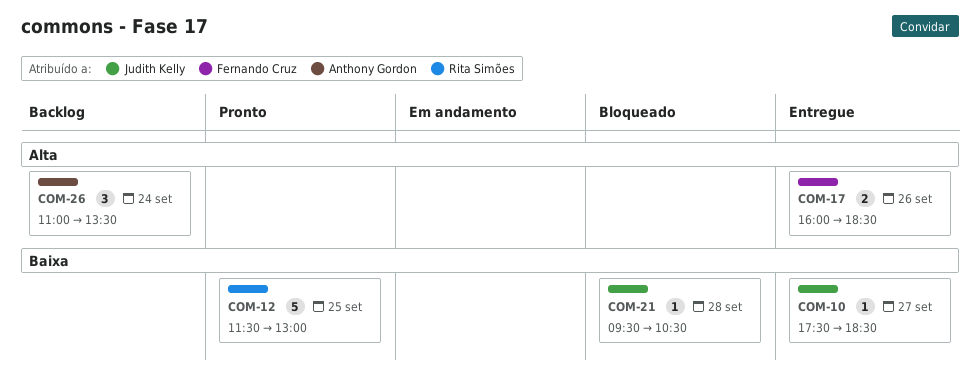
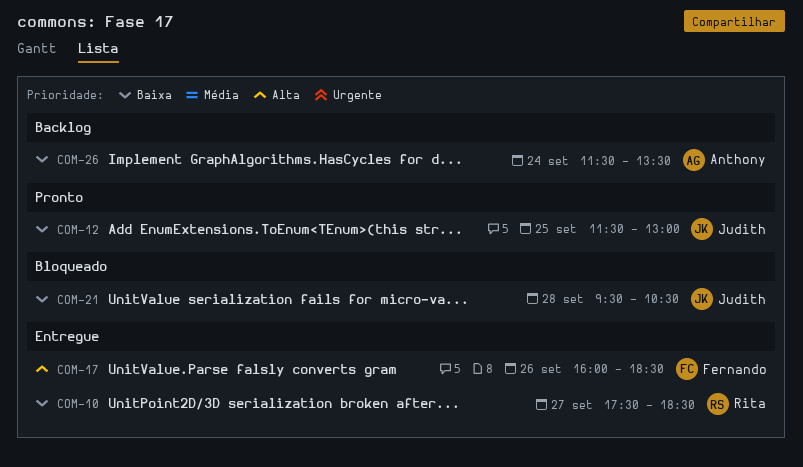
COM-10, owner: Judith Kelly -> Rita Simões
COM-12, owner: Rita Simões -> Judith Kelly
COM-26, priority: Alta -> Baixa
COM-26, begins: 11:00 -> 11:30

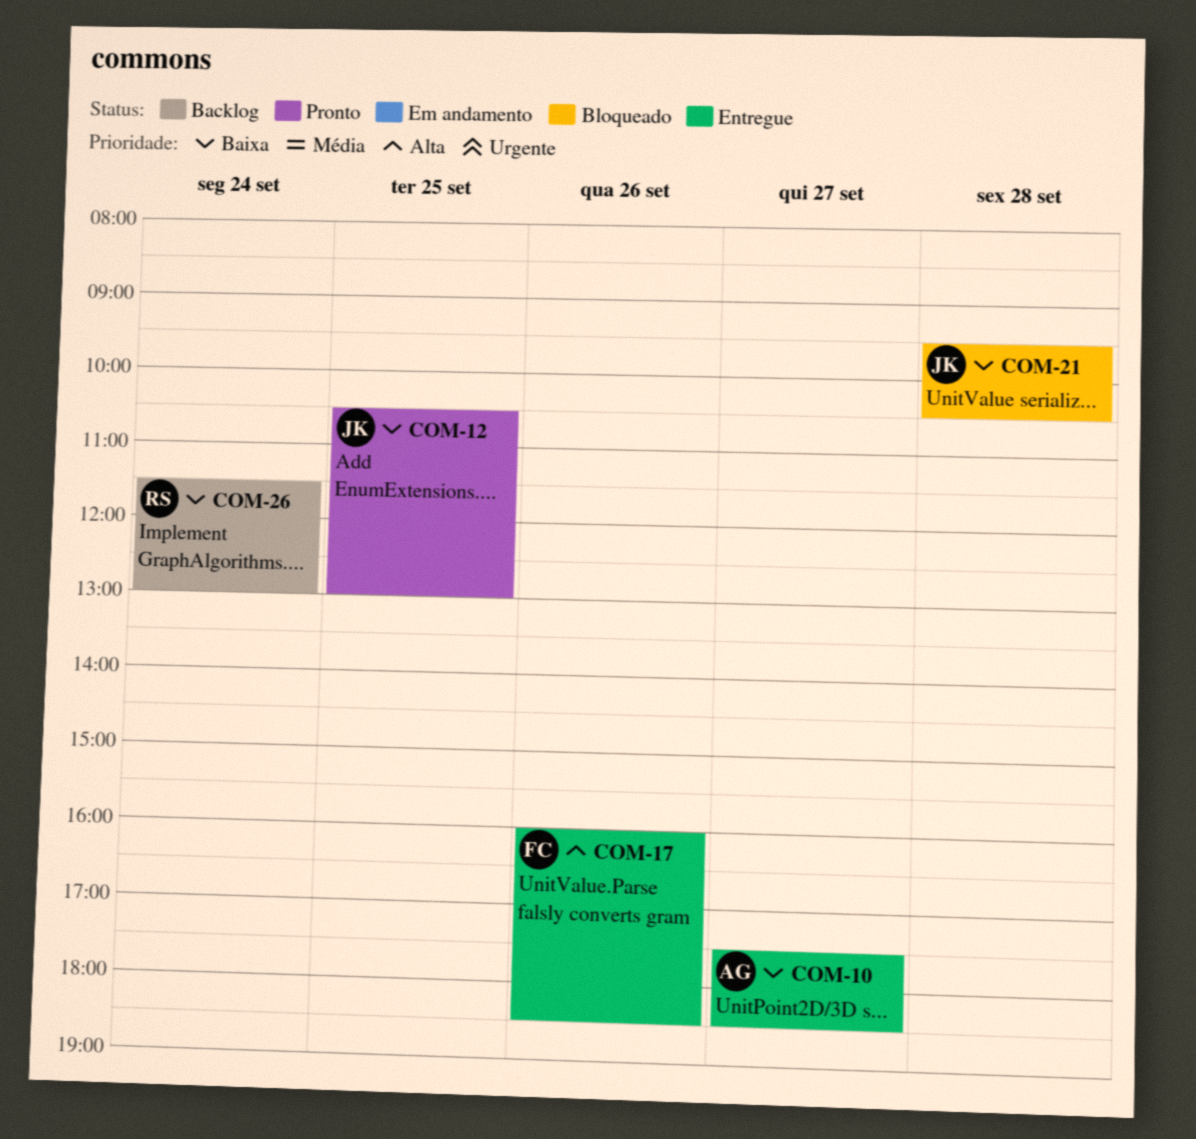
COM-10, owner: Rita -> Anthony
COM-12, begins: 11:30 -> 10:30
COM-26, owner: Anthony -> Rita
COM-26, ends: 13:30 -> 13:00

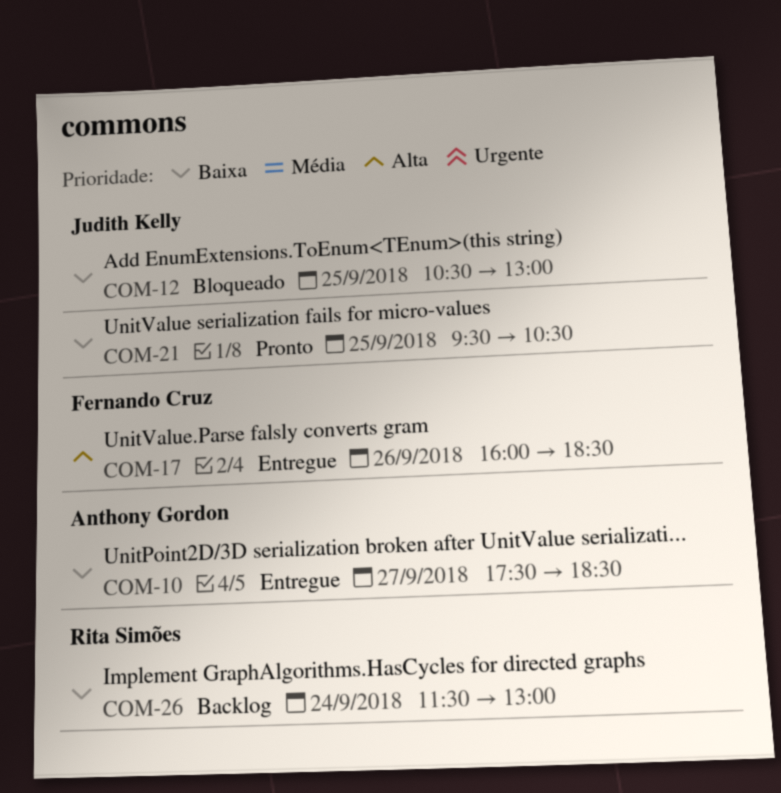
COM-12, status: Pronto -> Bloqueado
COM-21, status: Bloqueado -> Pronto
COM-21, day: Sep 28 -> Sep 25

